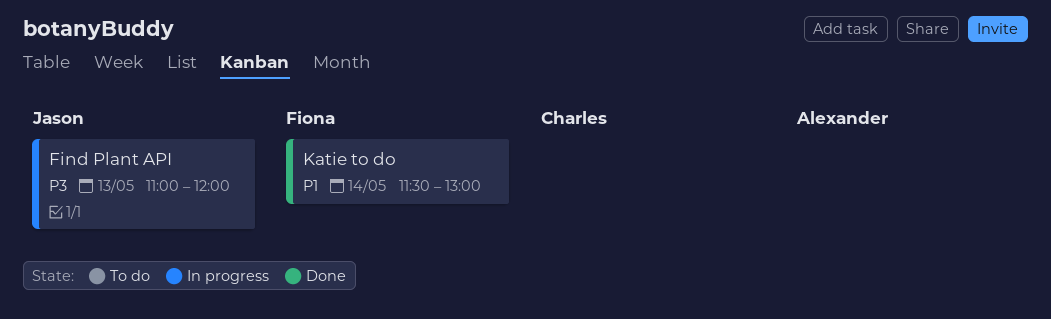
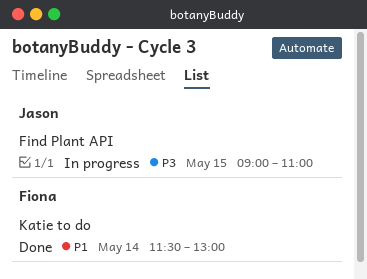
Find Plant API, day: May 13 -> May 15
Find Plant API, begins: 11:00 -> 09:00
Find Plant API, ends: 12:00 -> 11:00

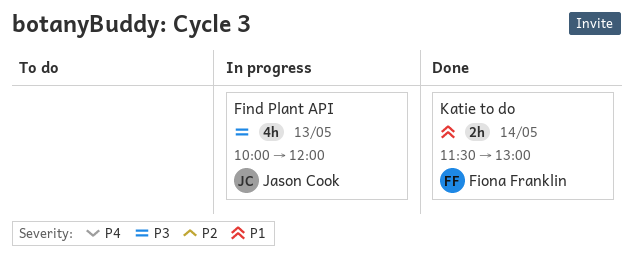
Find Plant API, day: May 15 -> May 13
Find Plant API, begins: 09:00 -> 10:00
Find Plant API, ends: 11:00 -> 12:00

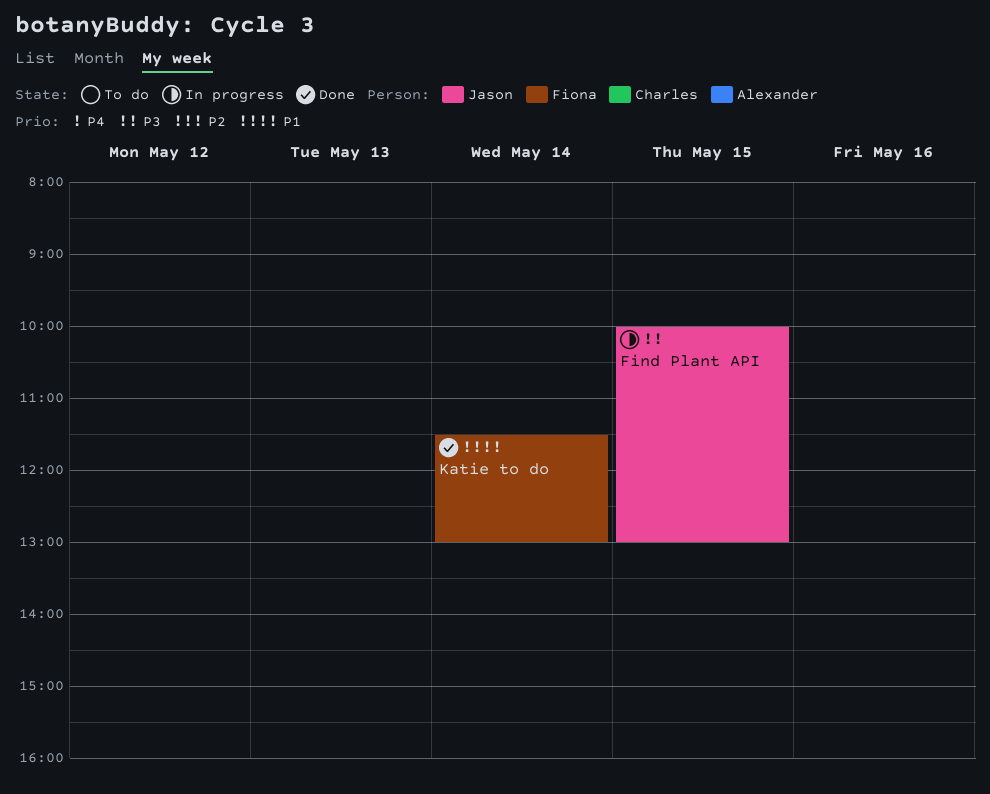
Find Plant API, day: May 13 -> May 15
Find Plant API, ends: 12:00 -> 13:00

